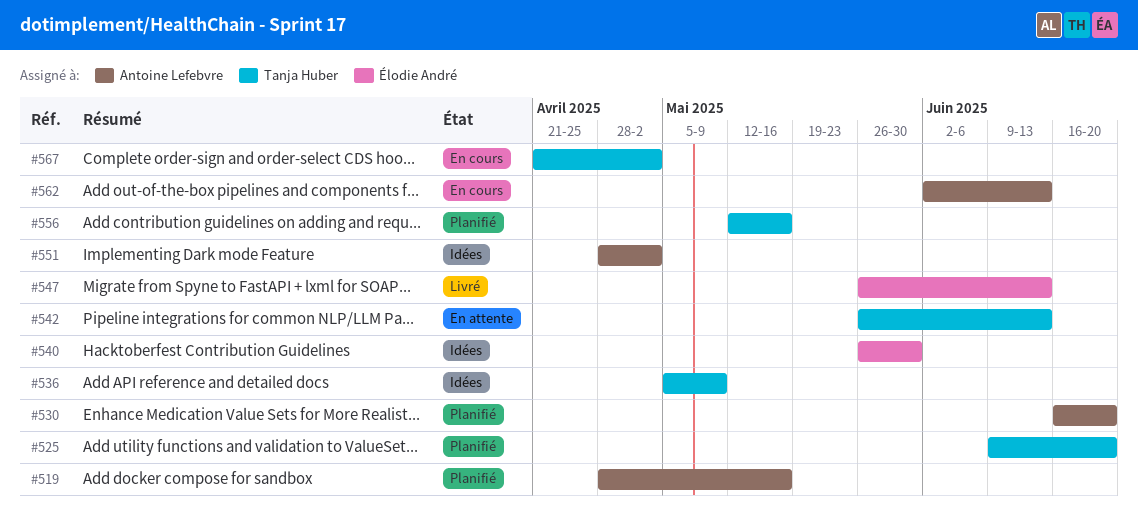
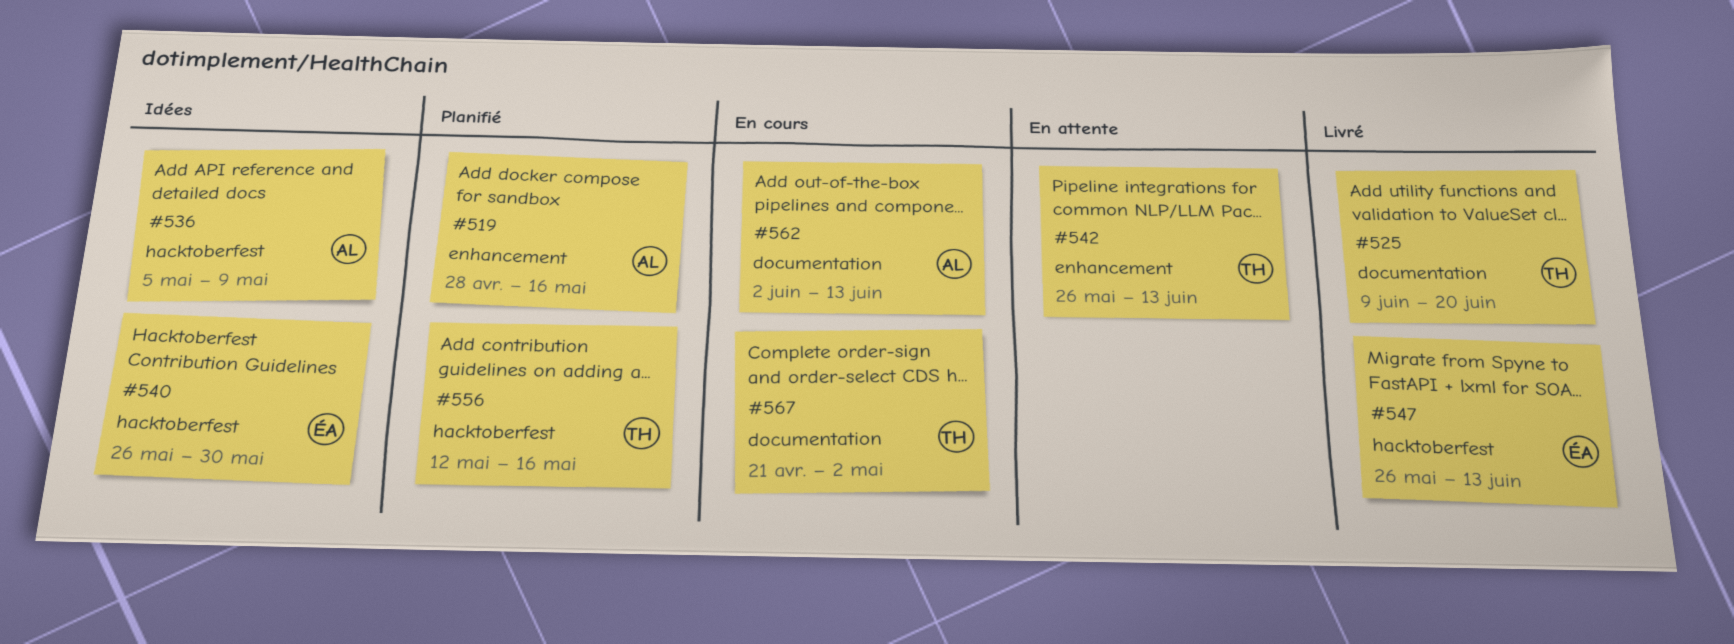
#525, status: Planifié -> Livré
#530: present -> none
#536, owner: Tanja Huber -> Antoine Lefebvre
#551: present -> none

